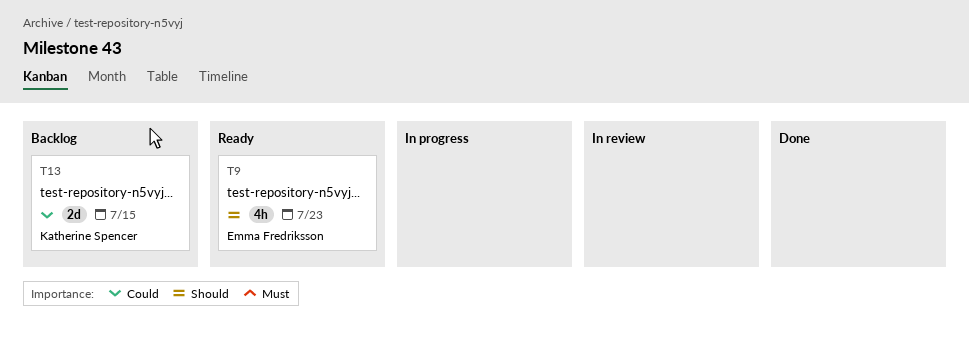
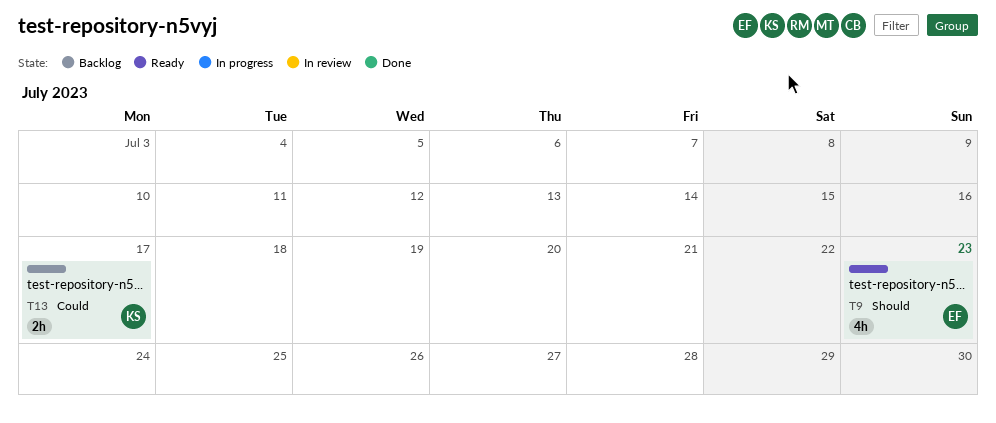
T13, estimate: 2d -> 2h
T13, due: Jul 15 -> Jul 17

